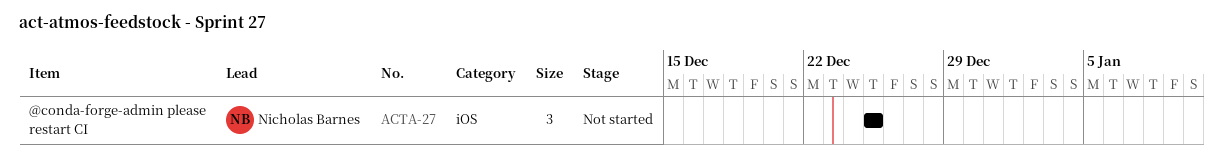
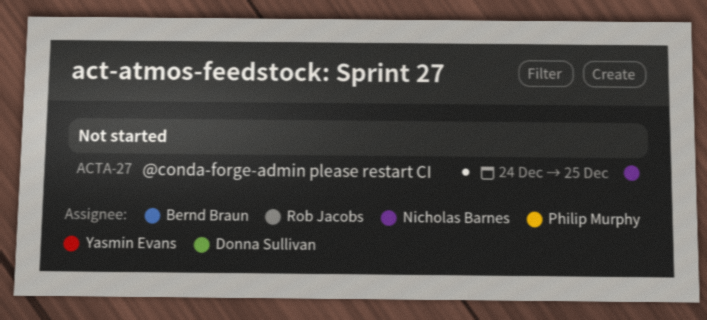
ACTA-27, estimate: 3 -> 1
ACTA-27, start: Dec 25 -> Dec 24

